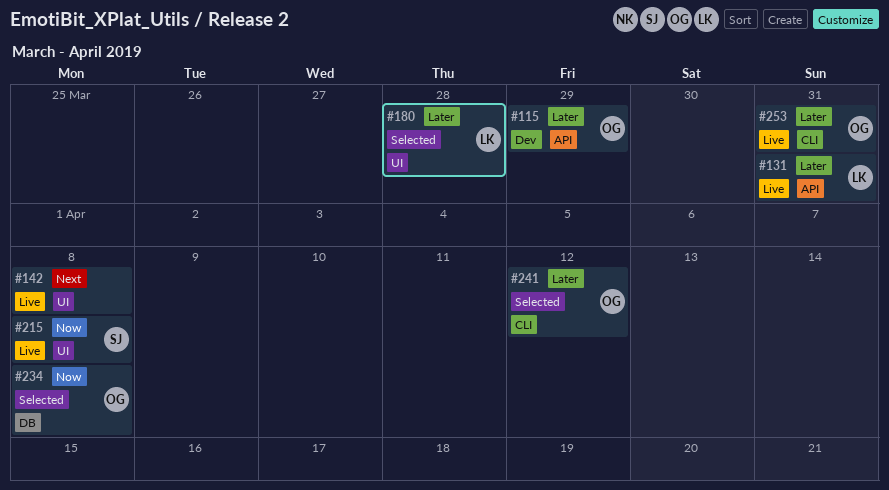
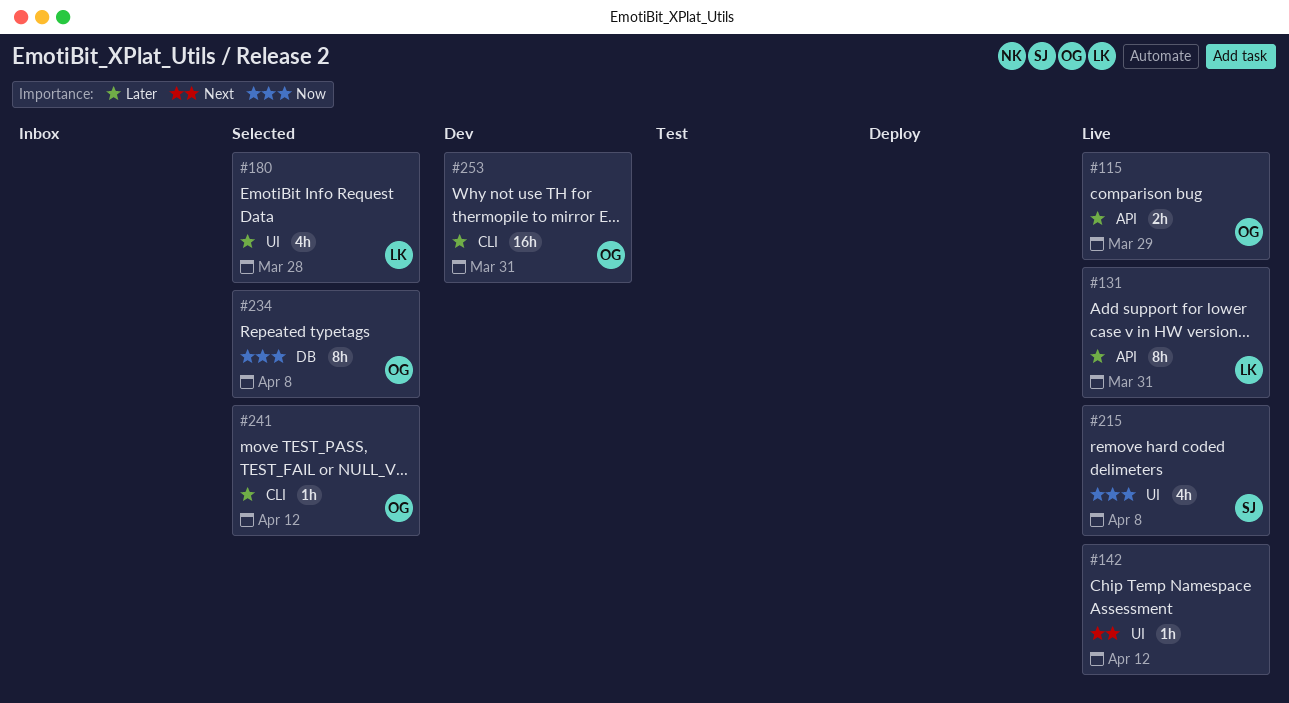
#115, status: Dev -> Live
#142, due: Apr 8 -> Apr 12
#253, status: Live -> Dev

